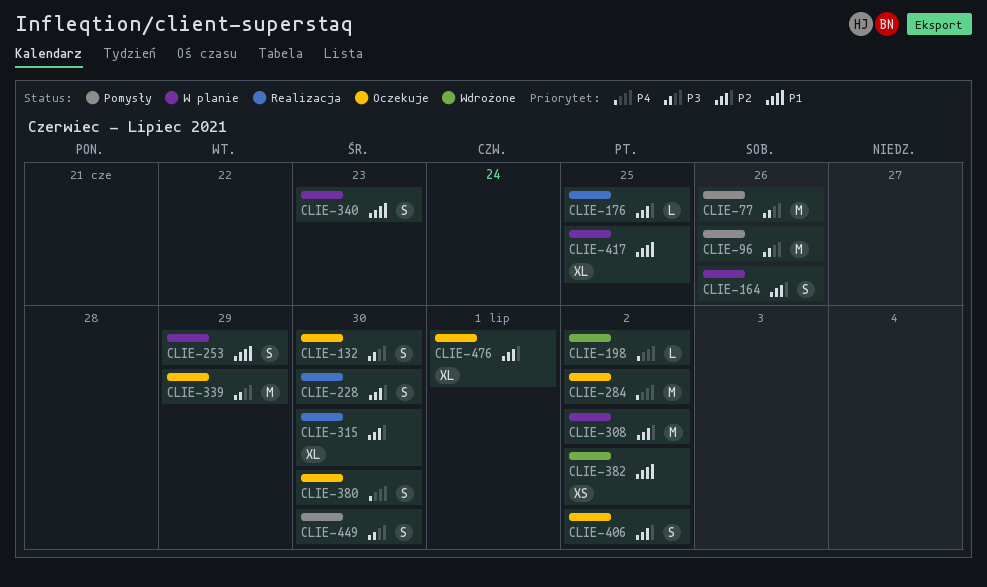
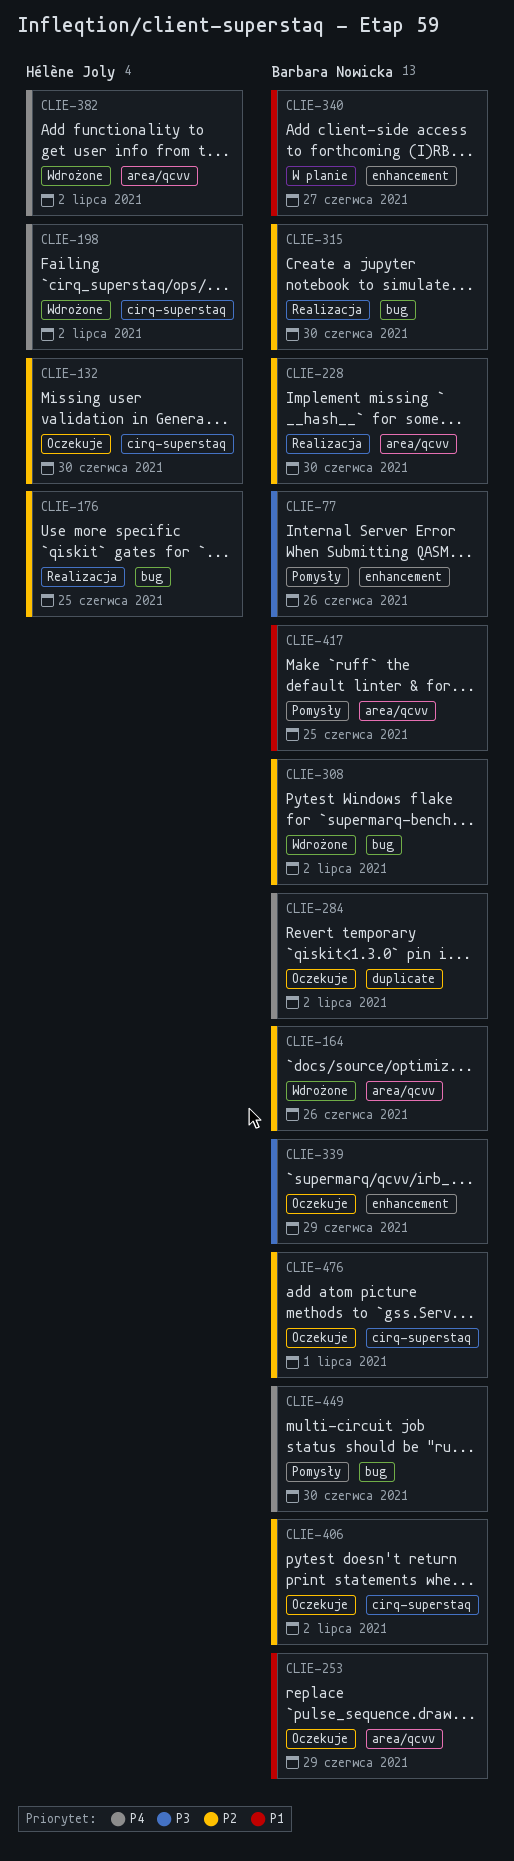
CLIE-96: present -> none
CLIE-132, priority: P3 -> P2
CLIE-164, status: W planie -> Wdrożone
CLIE-253, status: W planie -> Oczekuje
CLIE-308, status: W planie -> Wdrożone
CLIE-340, due: Jun 23 -> Jun 27
CLIE-380: present -> none
CLIE-382, priority: P1 -> P4
CLIE-417, status: W planie -> Pomysły
CLIE-449, priority: P3 -> P4

